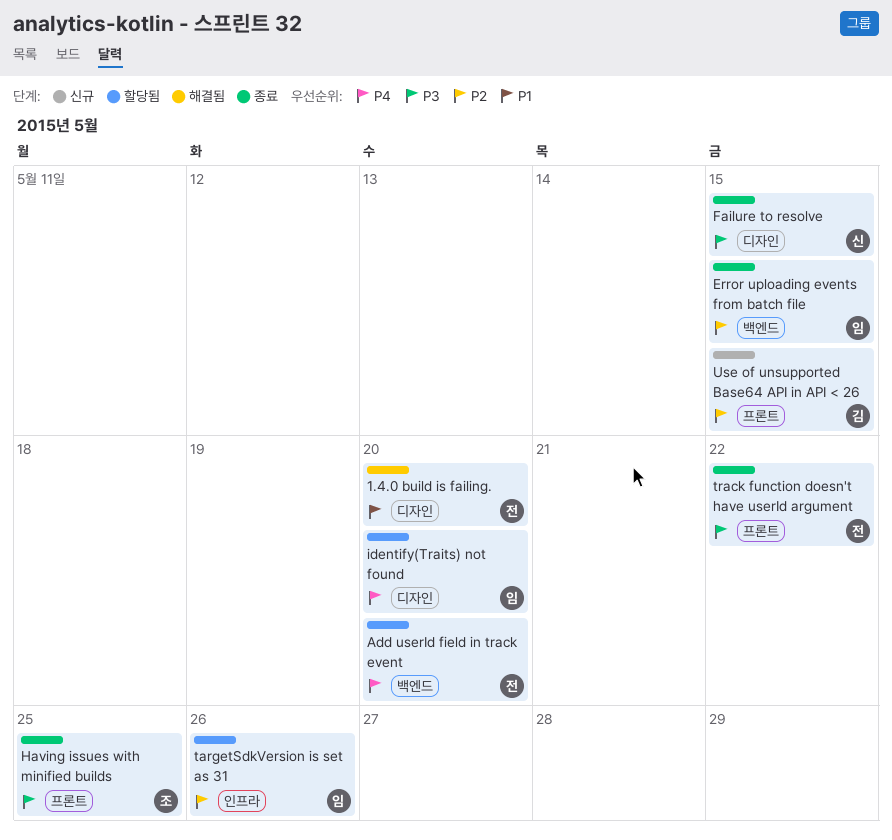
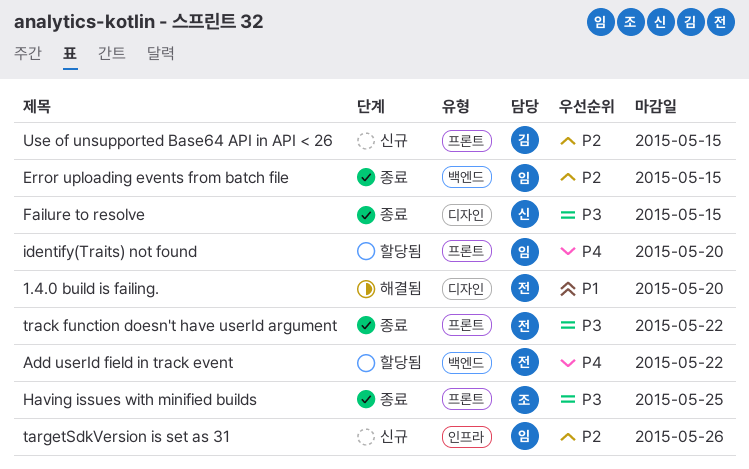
Add userId field in track event, due: May 20 -> May 22
identify(Traits) not found, label: 디자인 -> 프론트
targetSdkVersion is set as 31, status: 할당됨 -> 신규

